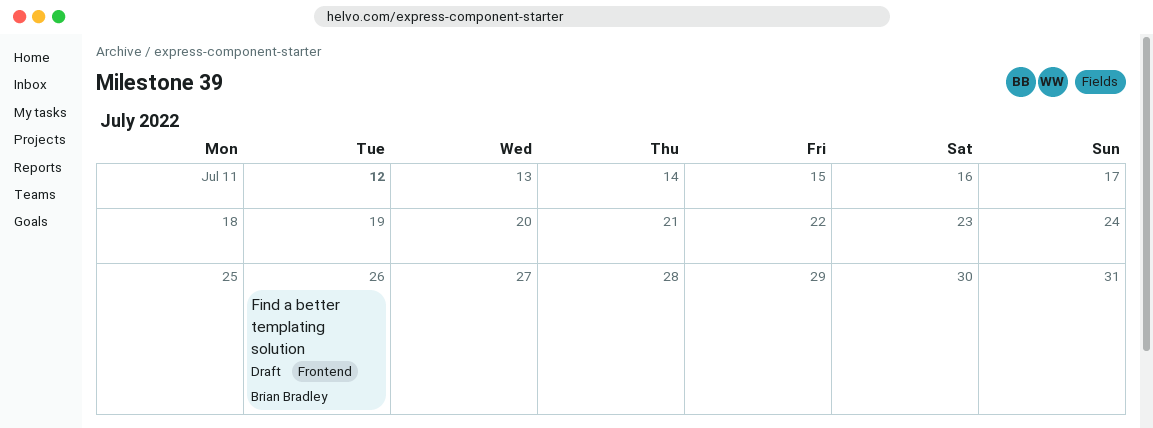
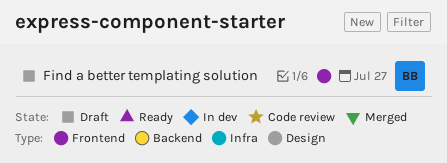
Find a better templating solution, due: Jul 26 -> Jul 27

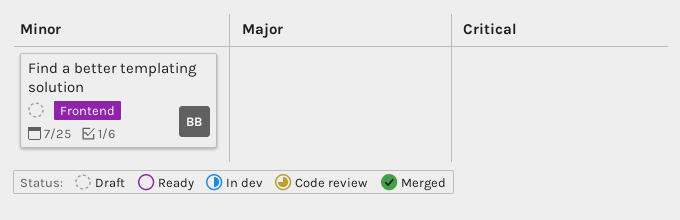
Find a better templating solution, due: Jul 27 -> Jul 25

